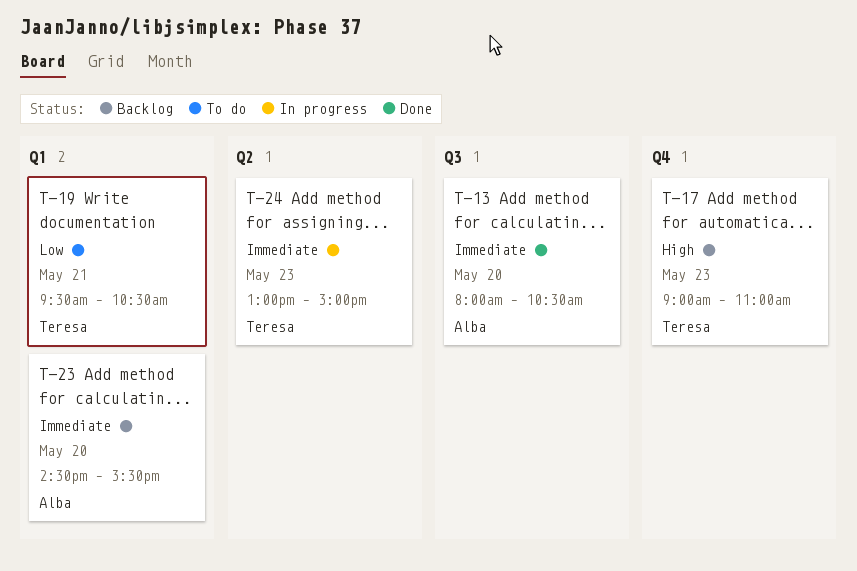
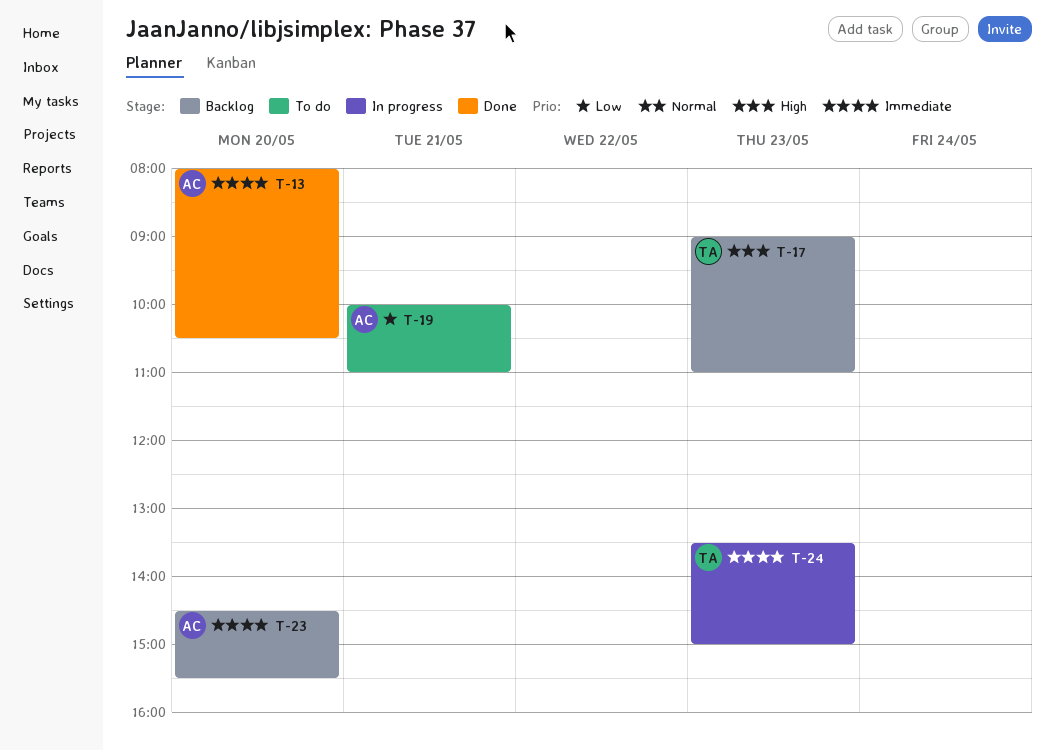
T-19, owner: Teresa -> Alba
T-19, begins: 09:30 -> 10:00
T-19, ends: 10:30 -> 11:00
T-24, begins: 13:00 -> 13:30

